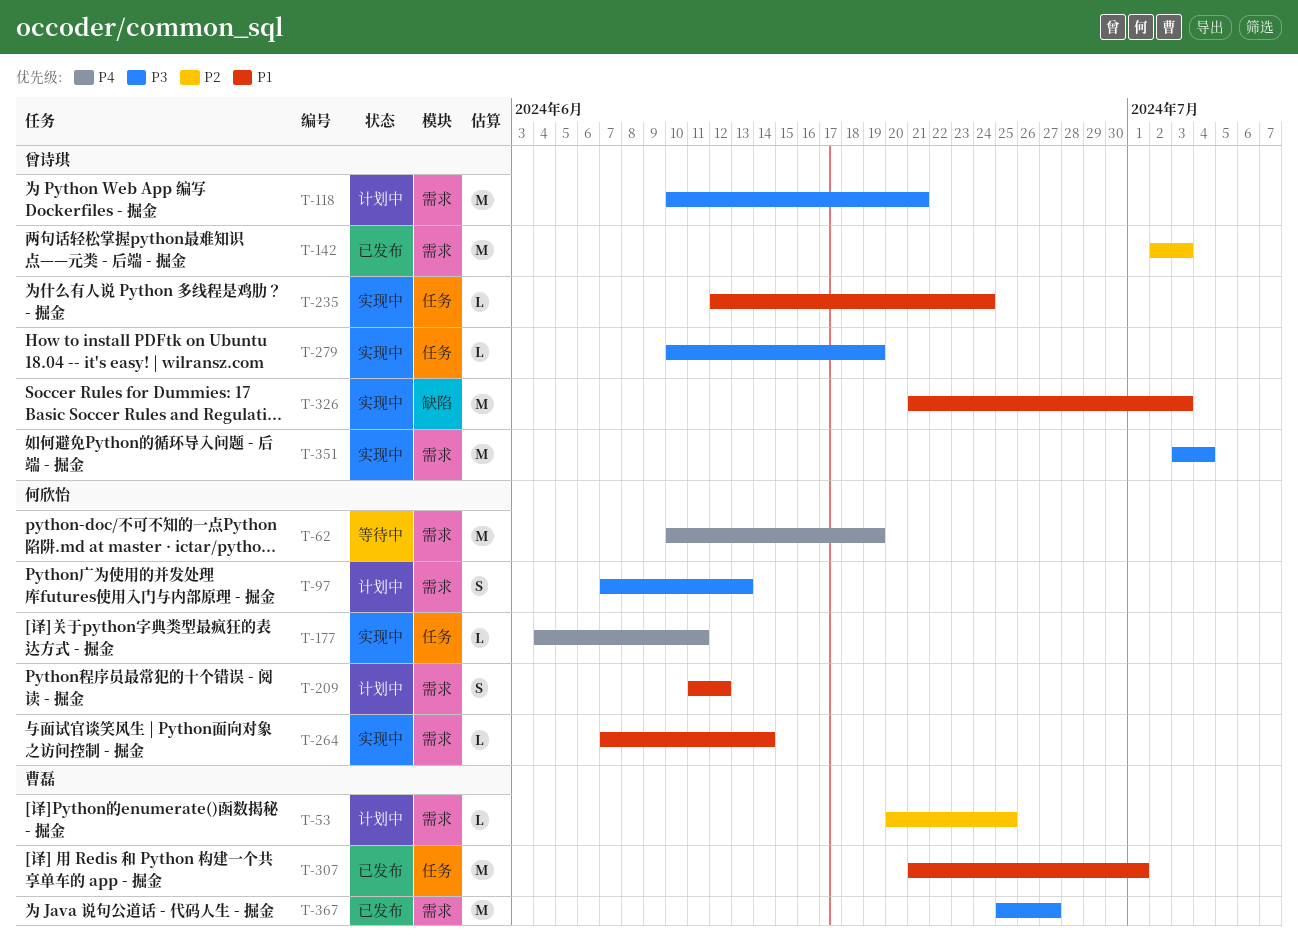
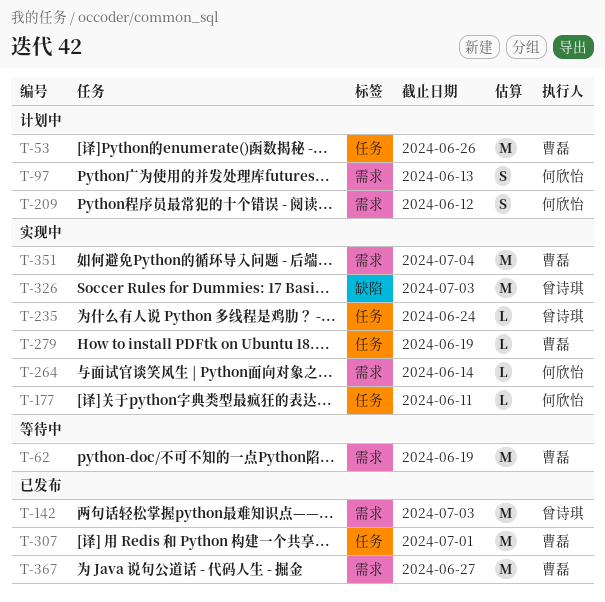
T-53, label: 需求 -> 任务
T-53, estimate: L -> M
T-53, due: Jun 25 -> Jun 26
T-62, owner: 何欣怡 -> 曹磊
T-118: present -> none
T-279, owner: 曾诗琪 -> 曹磊
T-351, owner: 曾诗琪 -> 曹磊

